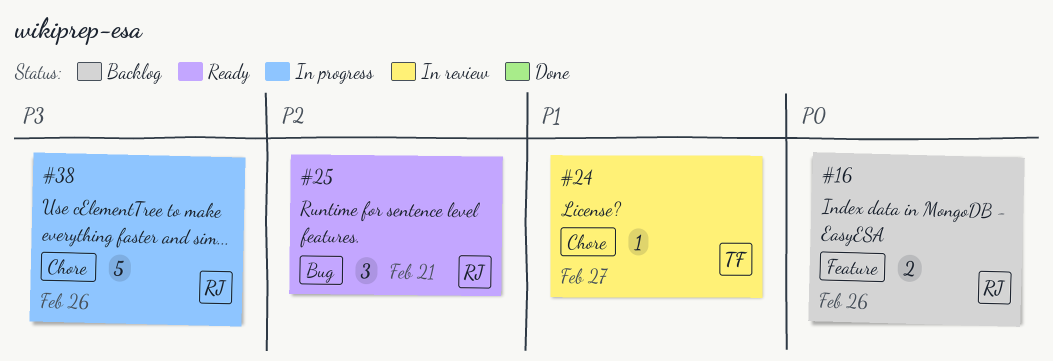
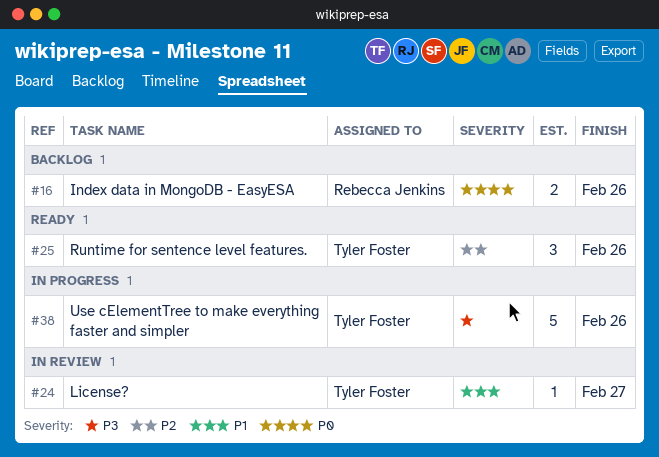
#25, owner: Rebecca Jenkins -> Tyler Foster
#25, due: Feb 21 -> Feb 26
#38, owner: Rebecca Jenkins -> Tyler Foster

